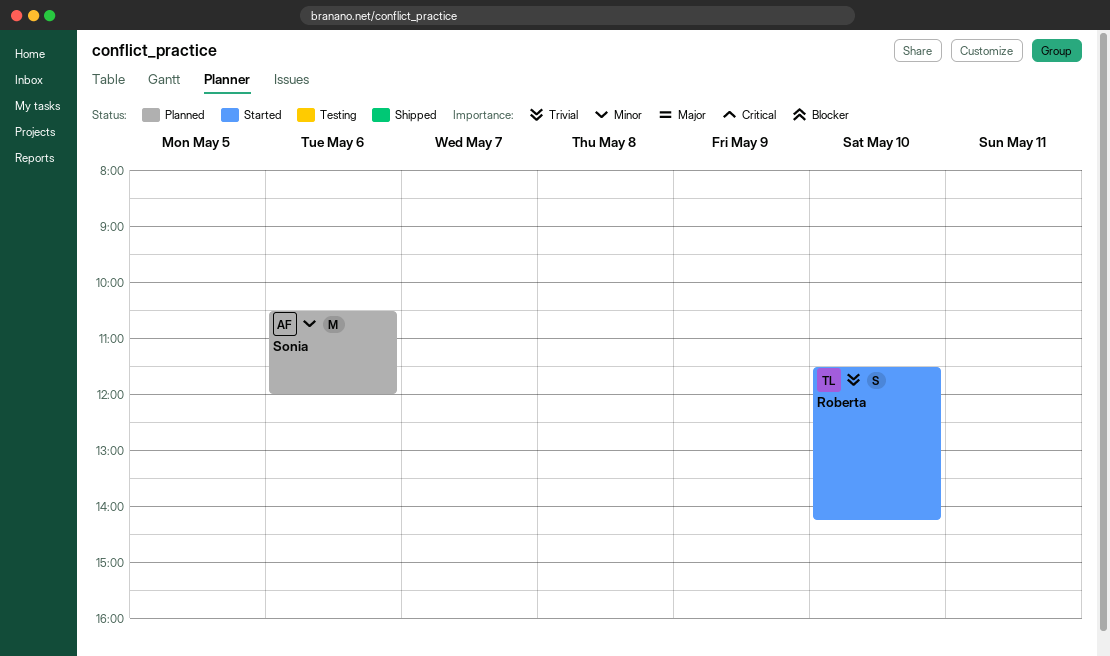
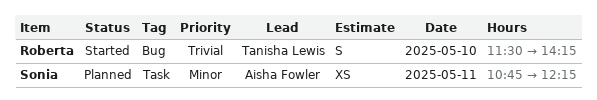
Sonia, estimate: M -> XS
Sonia, day: May 6 -> May 11
Sonia, begins: 10:30 -> 10:45
Sonia, ends: 12:00 -> 12:15

